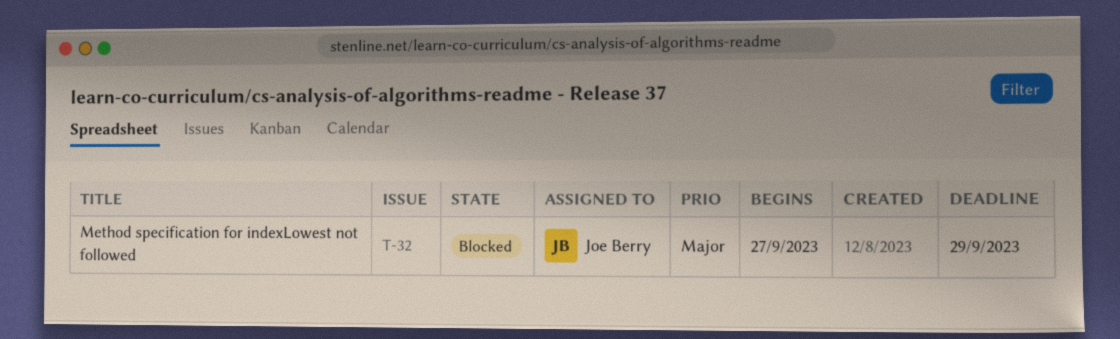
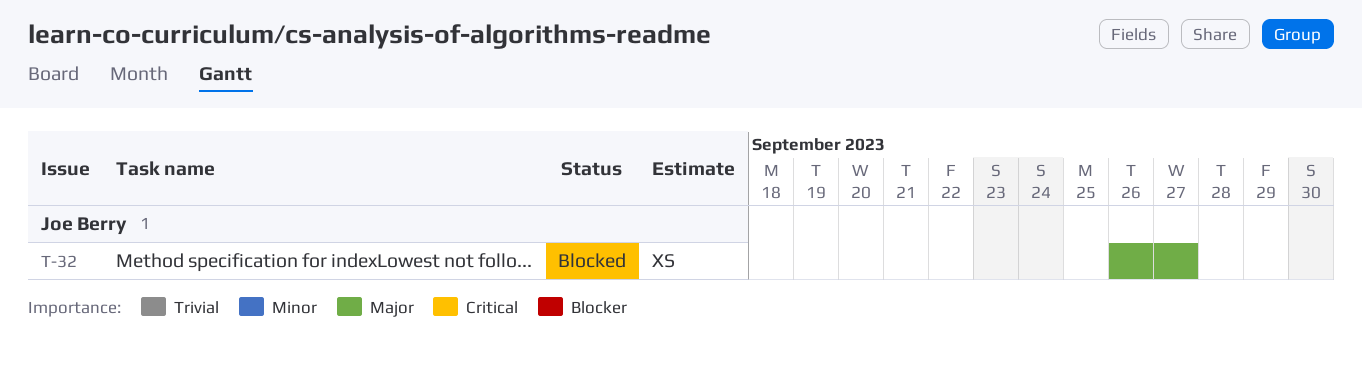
T-32, start: Sep 27 -> Sep 26
T-32, due: Sep 29 -> Sep 27

